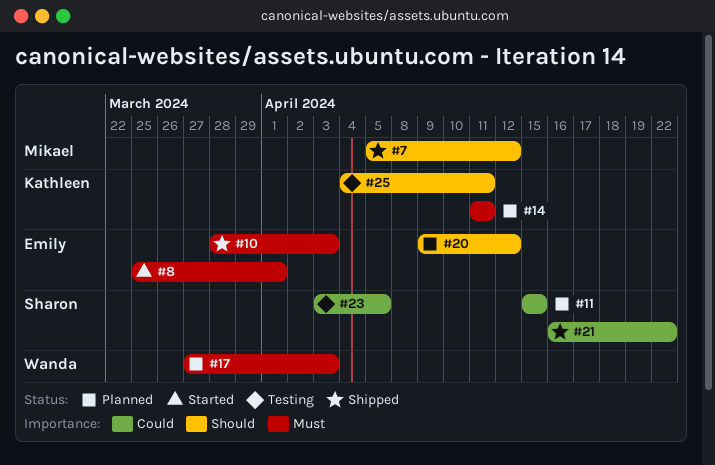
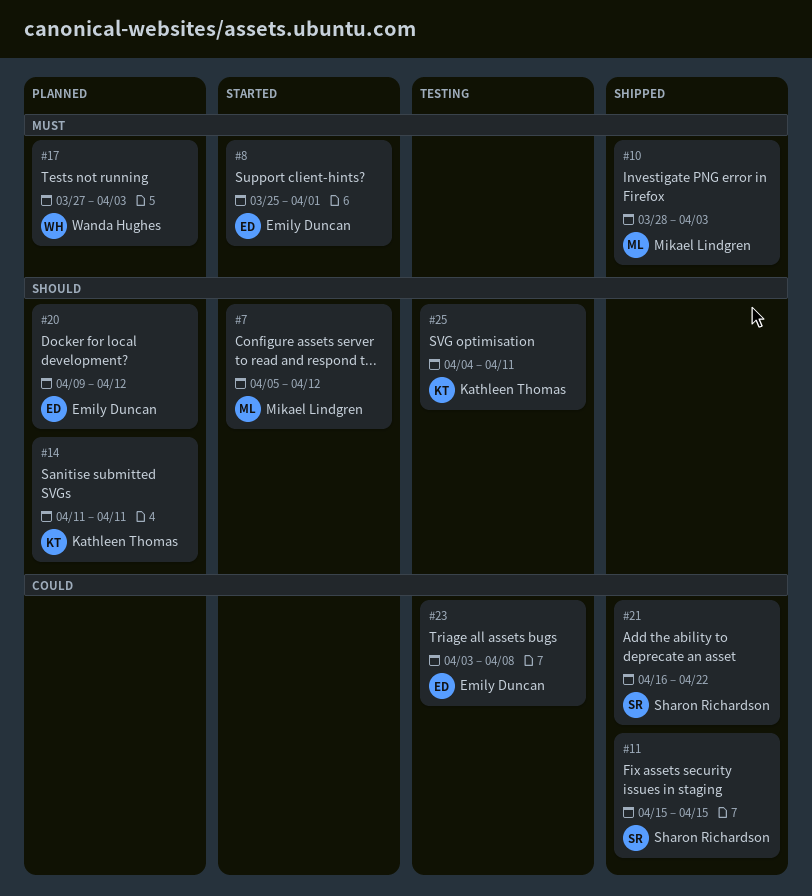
#7, status: Shipped -> Started
#10, owner: Emily Duncan -> Mikael Lindgren
#11, status: Planned -> Shipped
#14, priority: Must -> Should
#23, owner: Sharon Richardson -> Emily Duncan
#23, due: Apr 5 -> Apr 8

